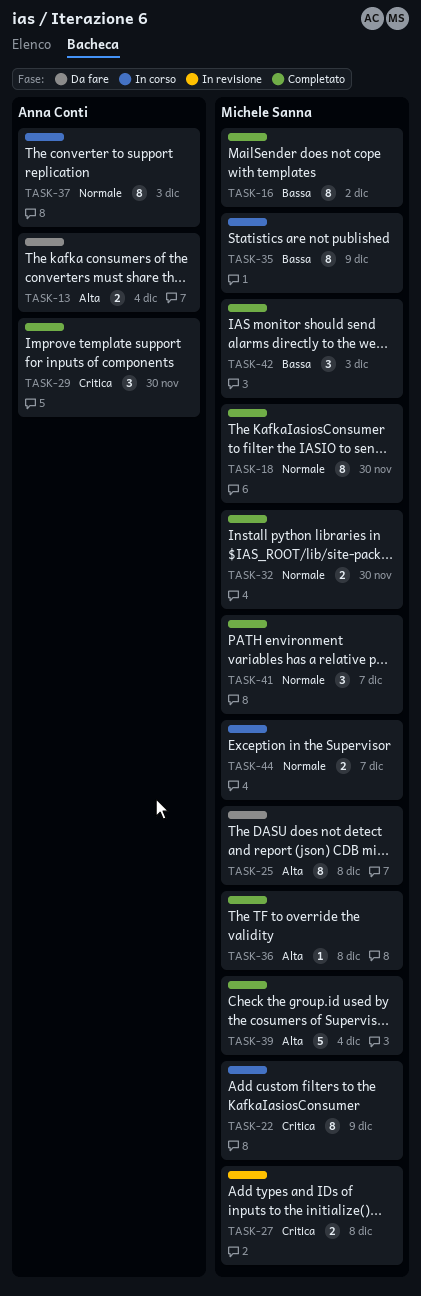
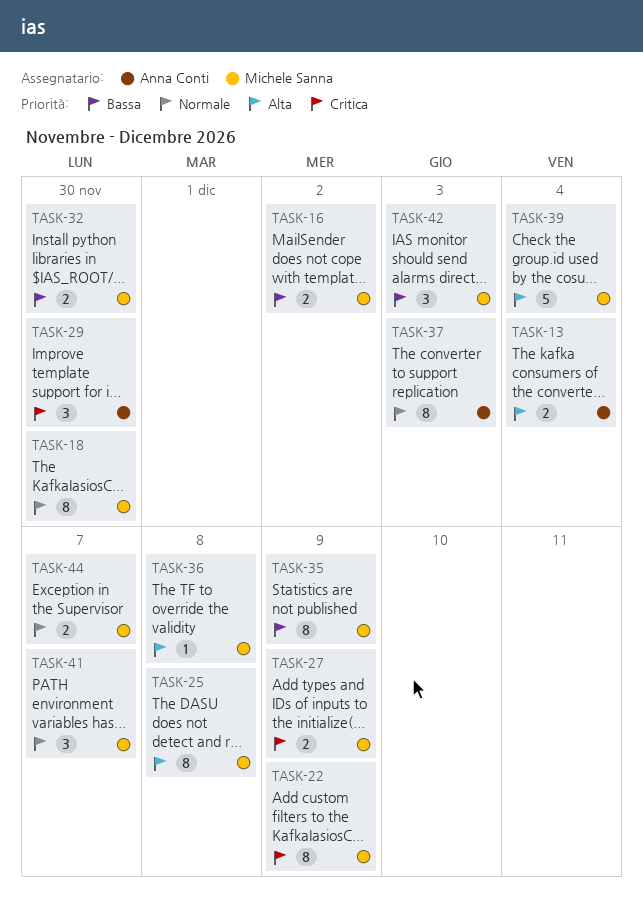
TASK-16, estimate: 8 -> 2
TASK-27, due: Dec 8 -> Dec 9
TASK-32, priority: Normale -> Bassa

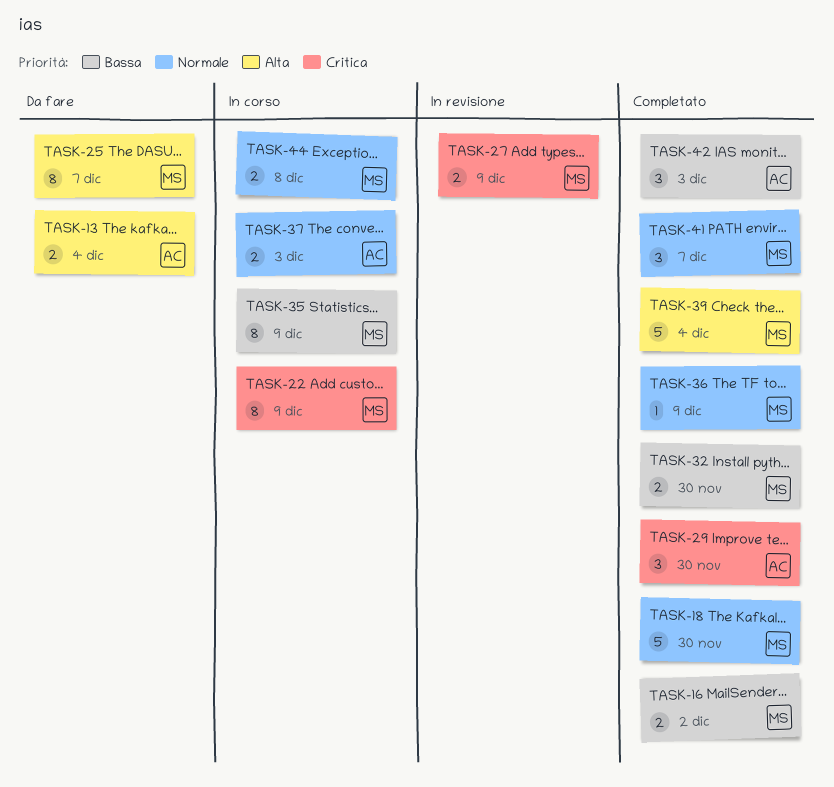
TASK-18, estimate: 8 -> 5
TASK-25, due: Dec 8 -> Dec 7
TASK-36, priority: Alta -> Normale
TASK-36, due: Dec 8 -> Dec 9
TASK-37, estimate: 8 -> 2
TASK-42, owner: Michele Sanna -> Anna Conti
TASK-44, due: Dec 7 -> Dec 8

